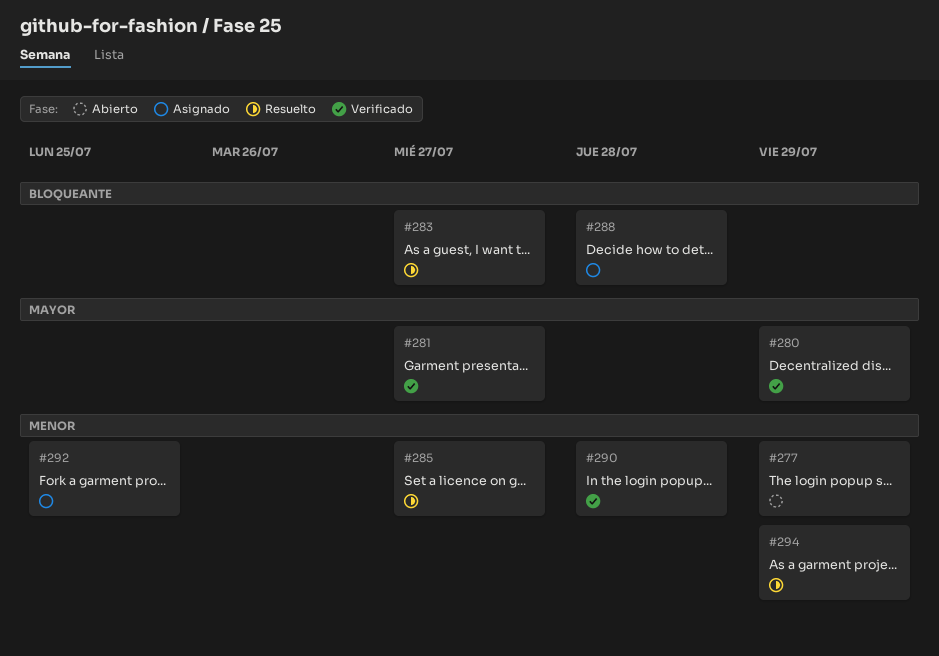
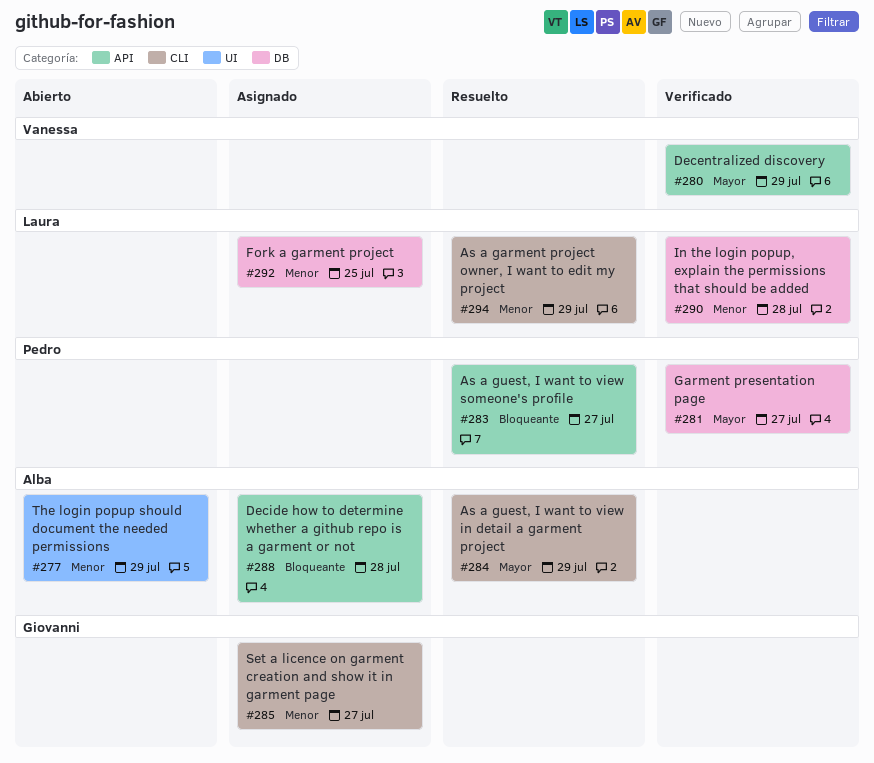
#284: none -> present
#285, status: Resuelto -> Asignado

